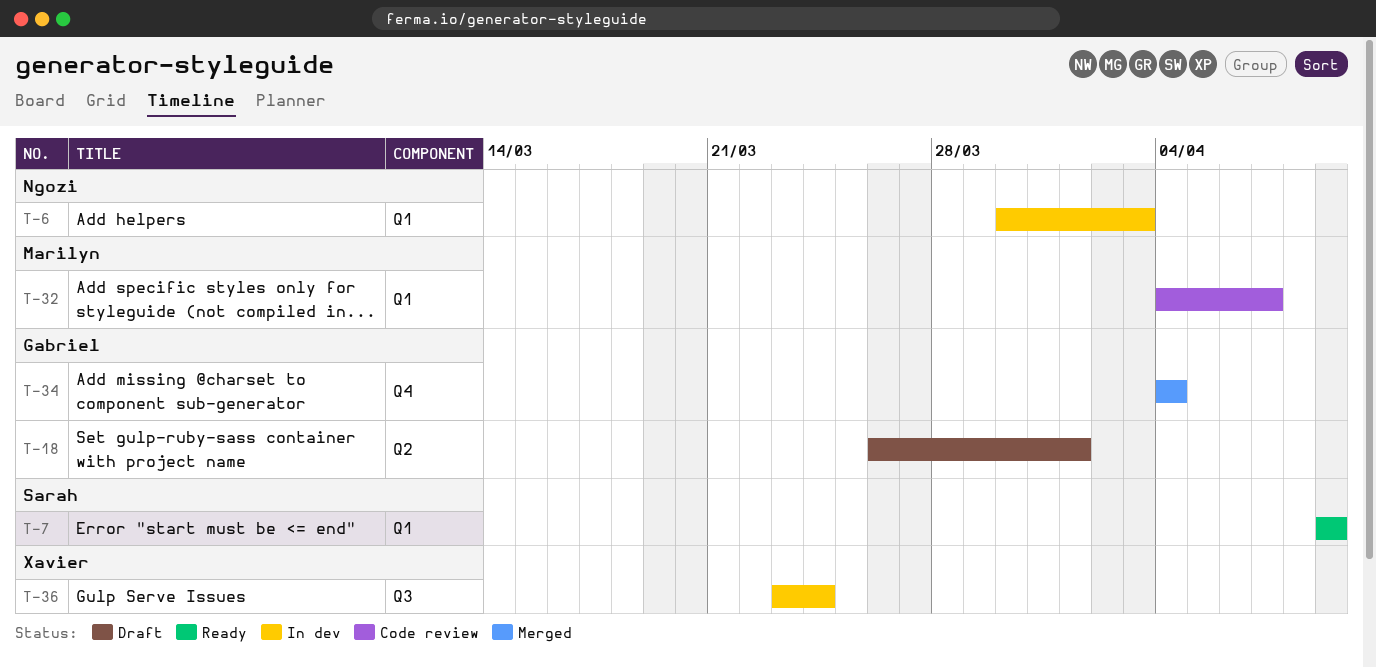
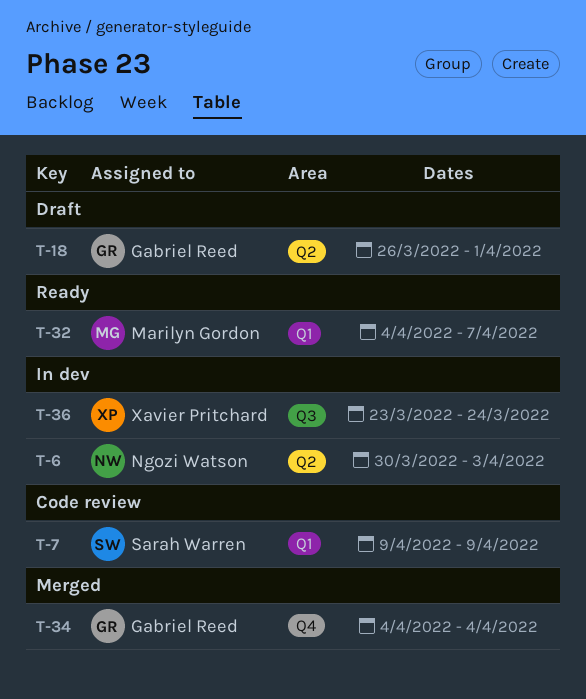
T-6, label: Q1 -> Q2
T-7, status: Ready -> Code review
T-32, status: Code review -> Ready

